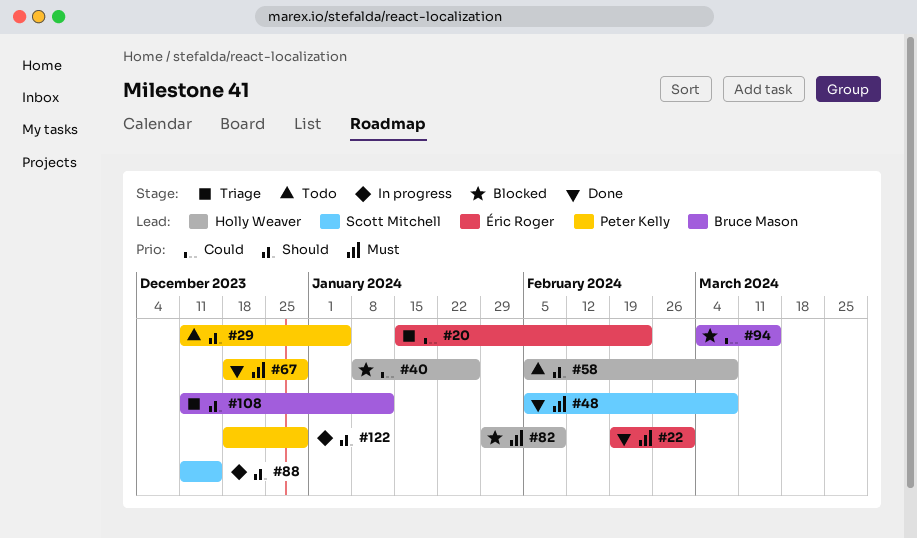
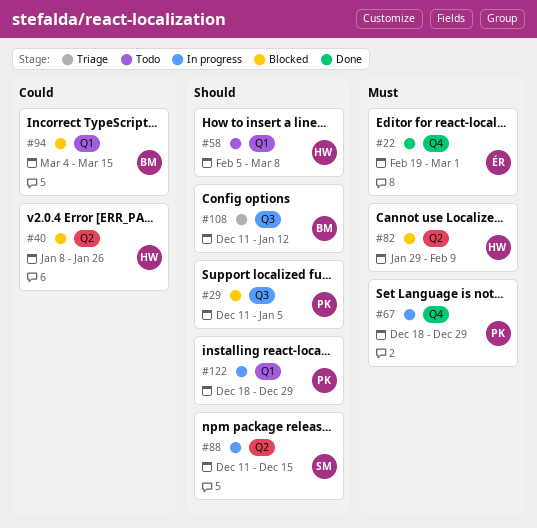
#20: present -> none
#29, status: Todo -> Blocked
#48: present -> none
#67, status: Done -> In progress

